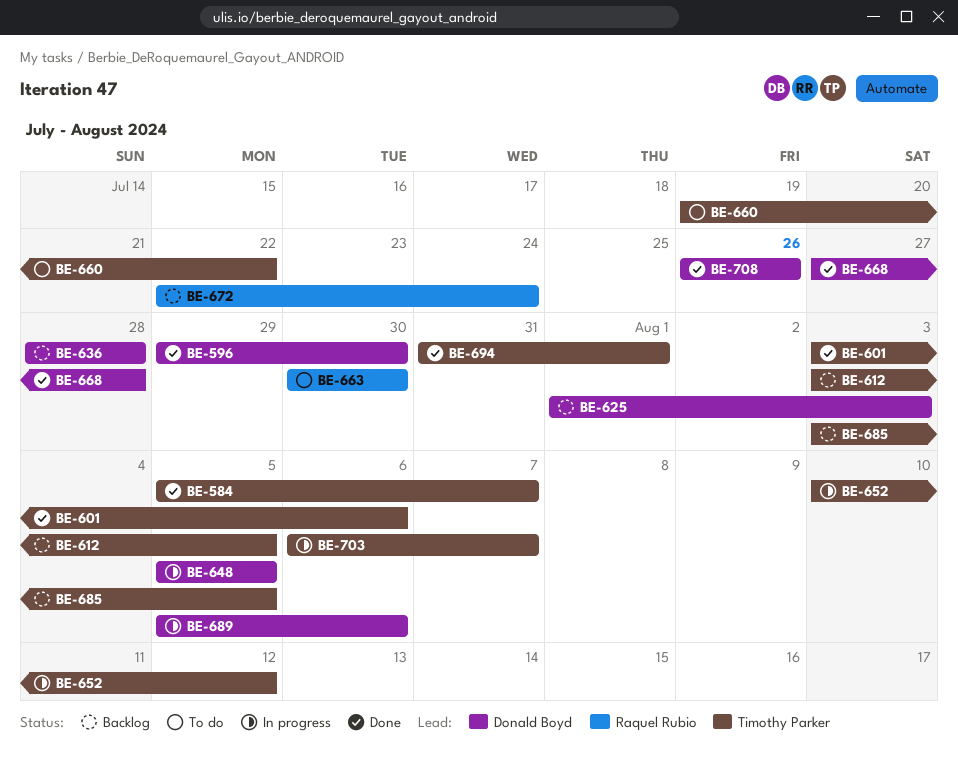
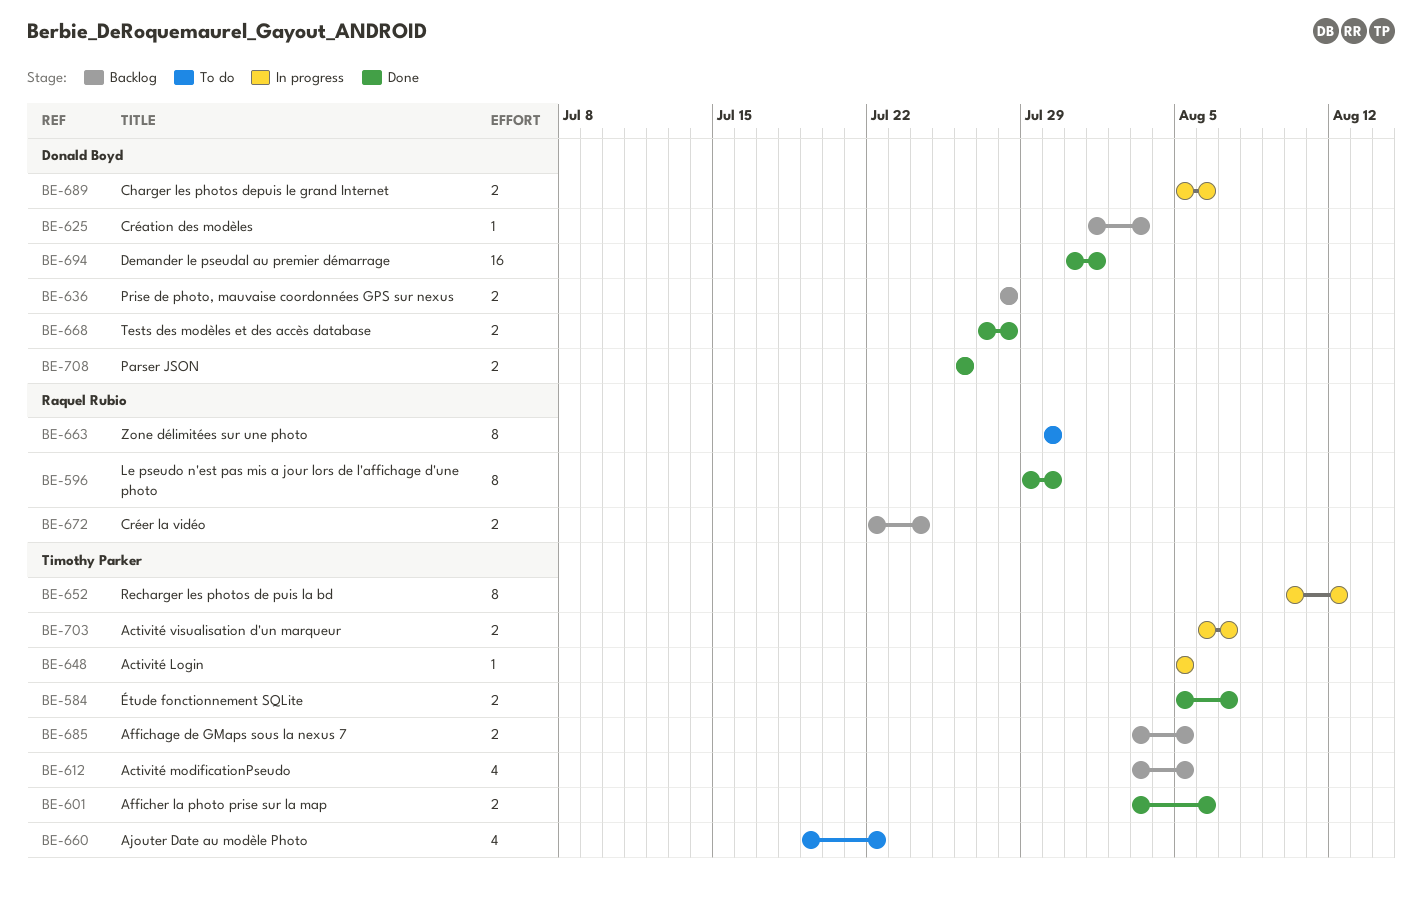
BE-596, owner: Donald Boyd -> Raquel Rubio
BE-648, owner: Donald Boyd -> Timothy Parker
BE-694, owner: Timothy Parker -> Donald Boyd

